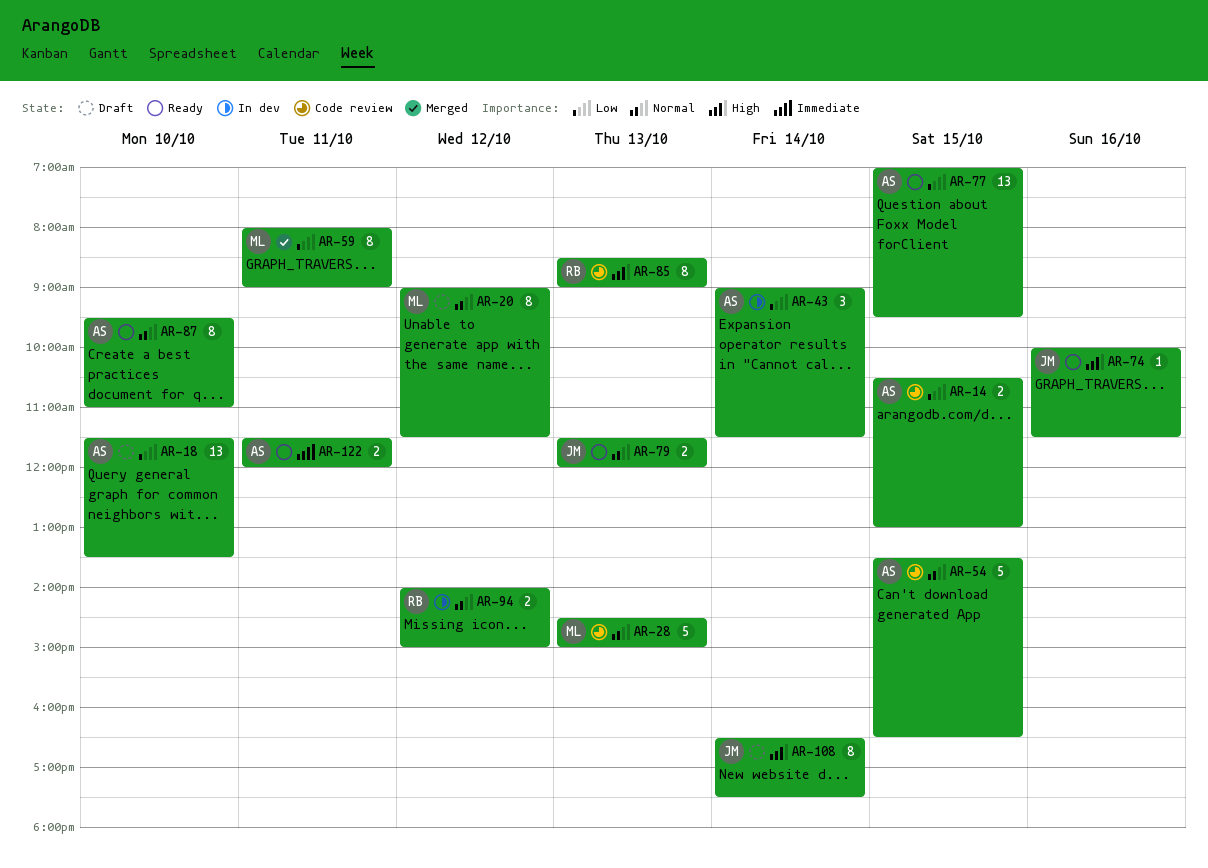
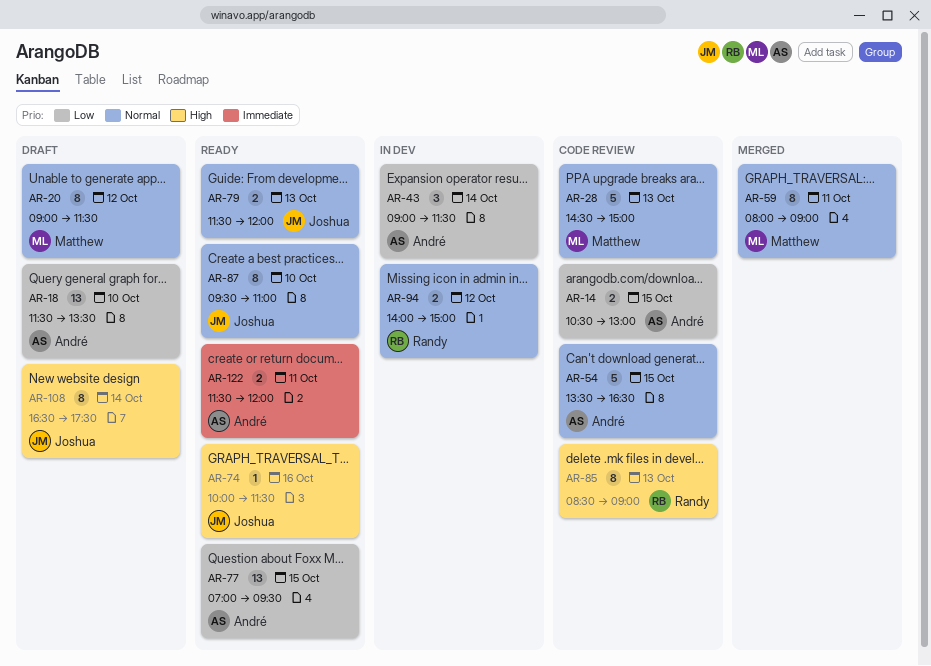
AR-59, priority: Low -> Normal
AR-87, owner: André -> Joshua

